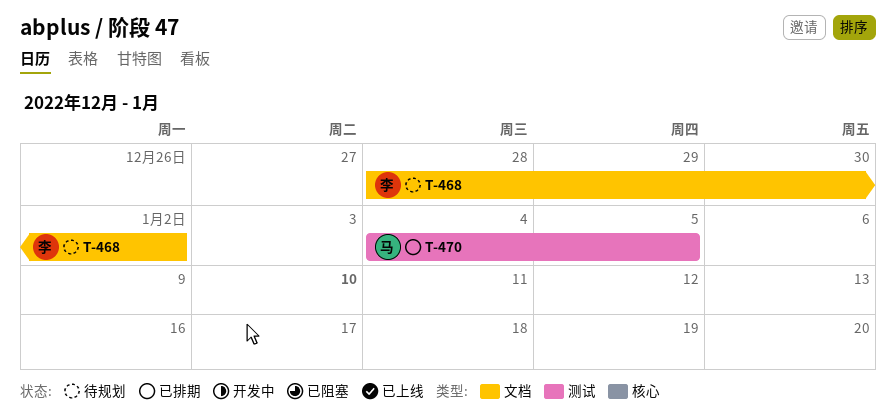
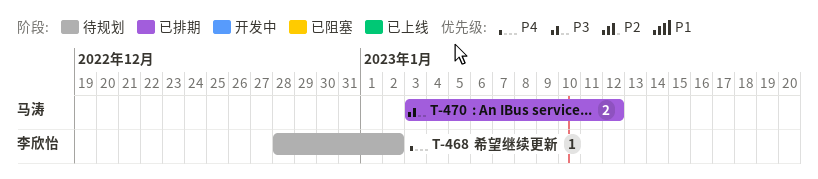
T-470, start: Jan 4 -> Jan 3
T-470, due: Jan 5 -> Jan 12

